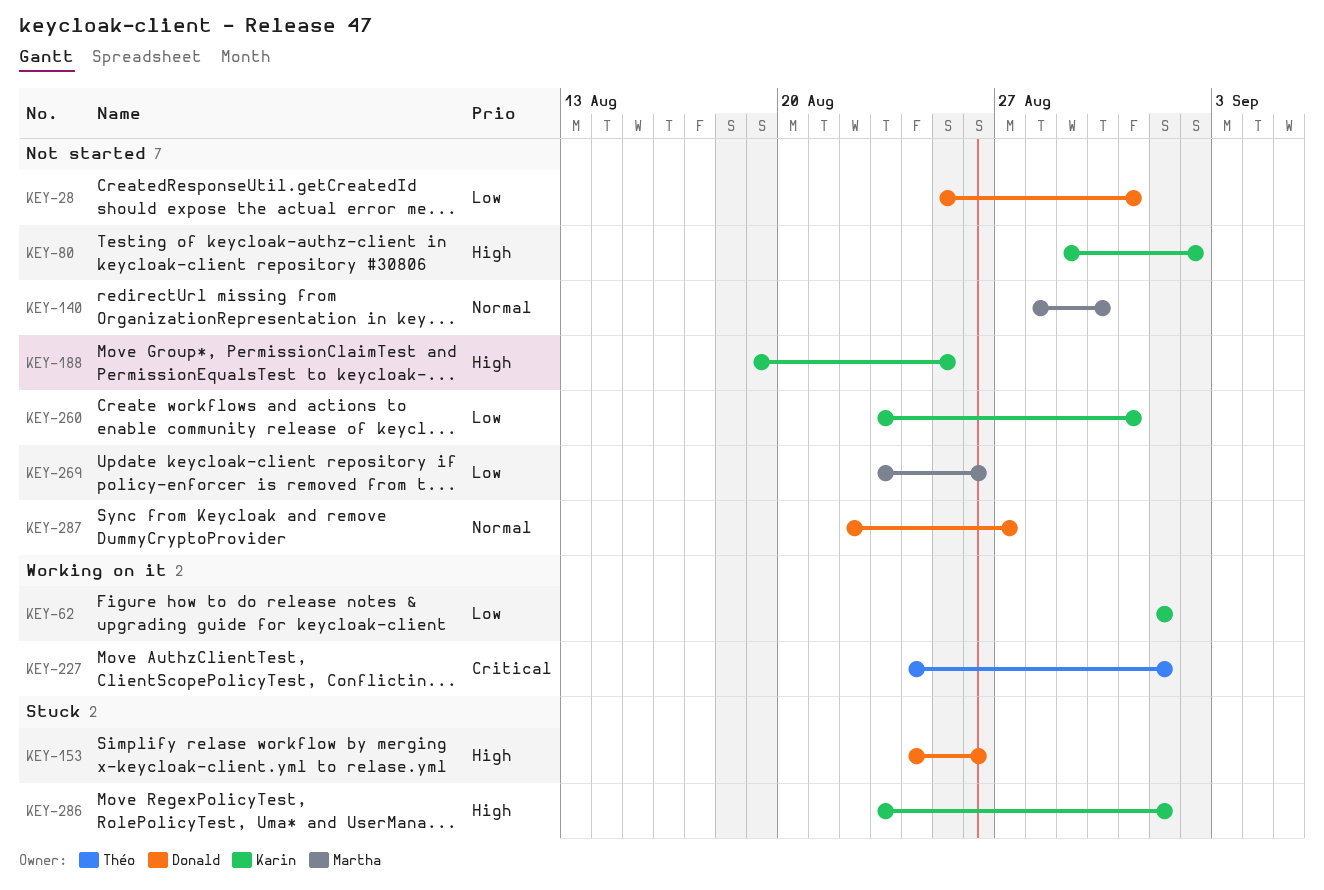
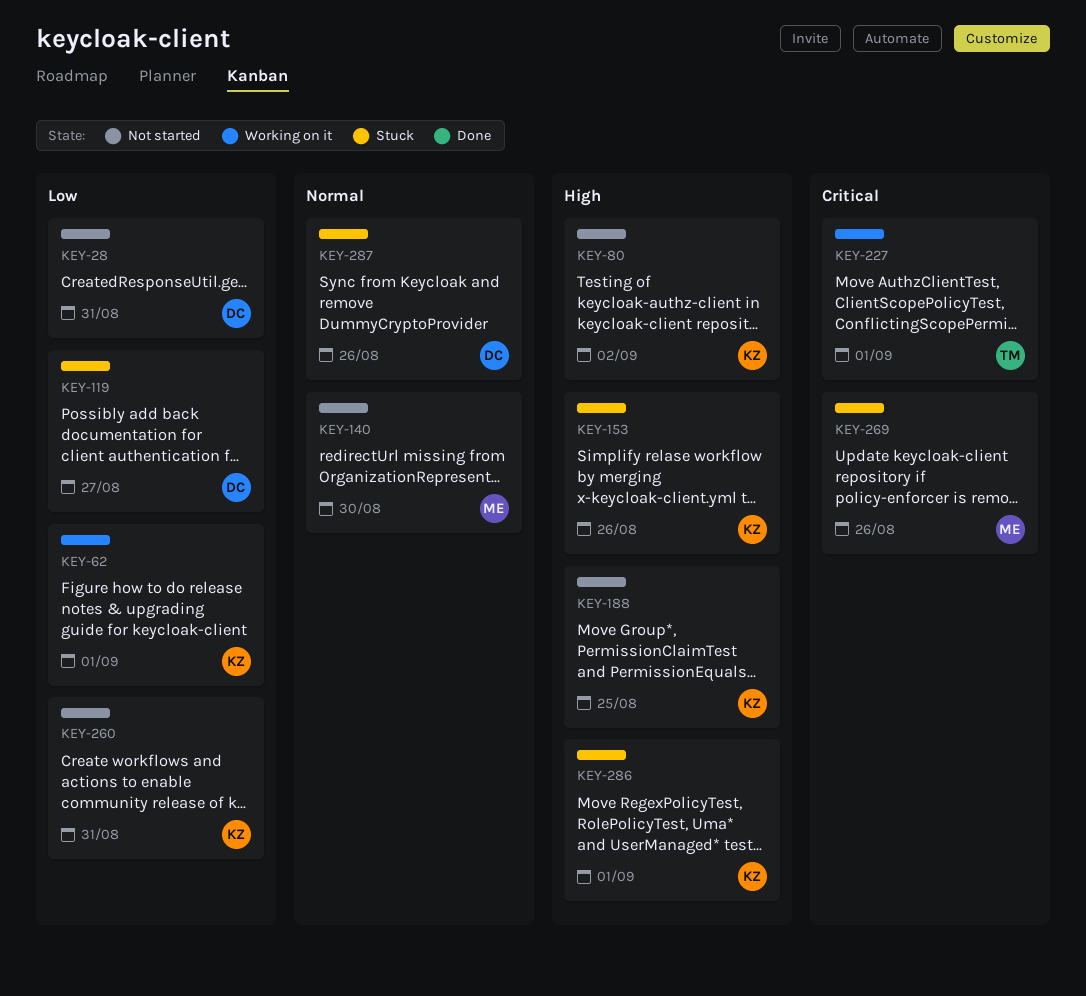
KEY-119: none -> present
KEY-153, owner: Donald -> Karin
KEY-269, status: Not started -> Stuck
KEY-269, priority: Low -> Critical
KEY-287, status: Not started -> Stuck
KEY-287, due: Aug 27 -> Aug 26

